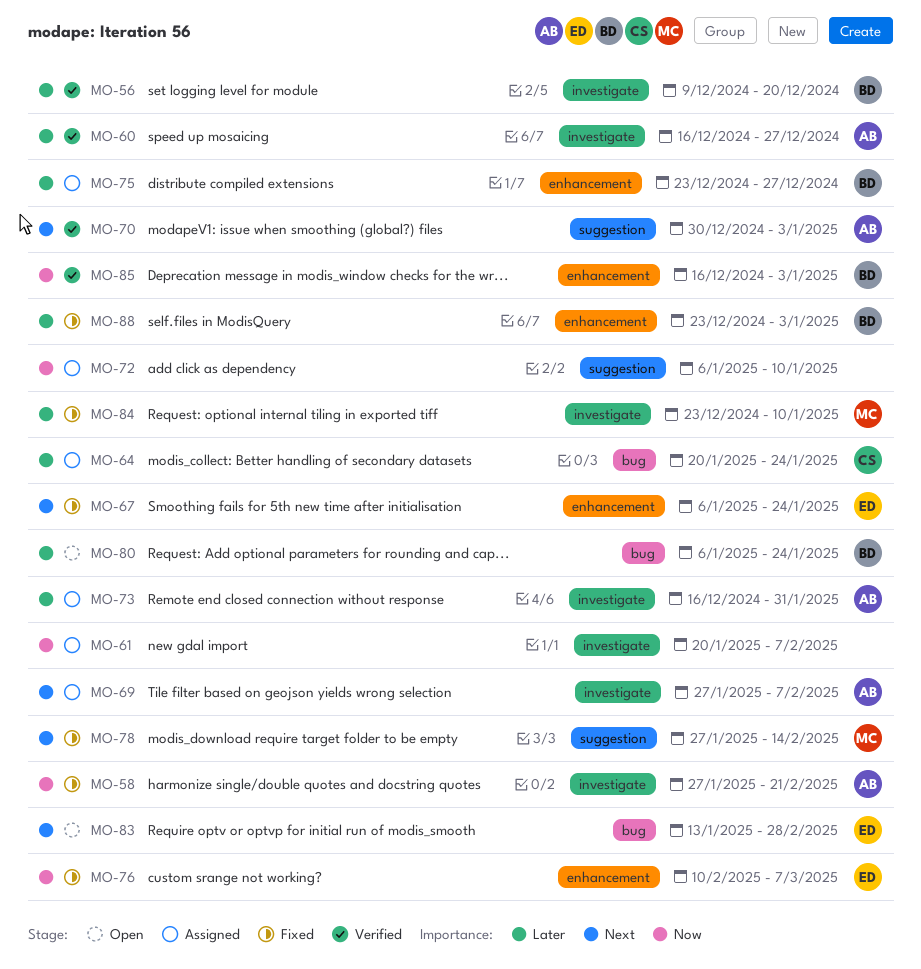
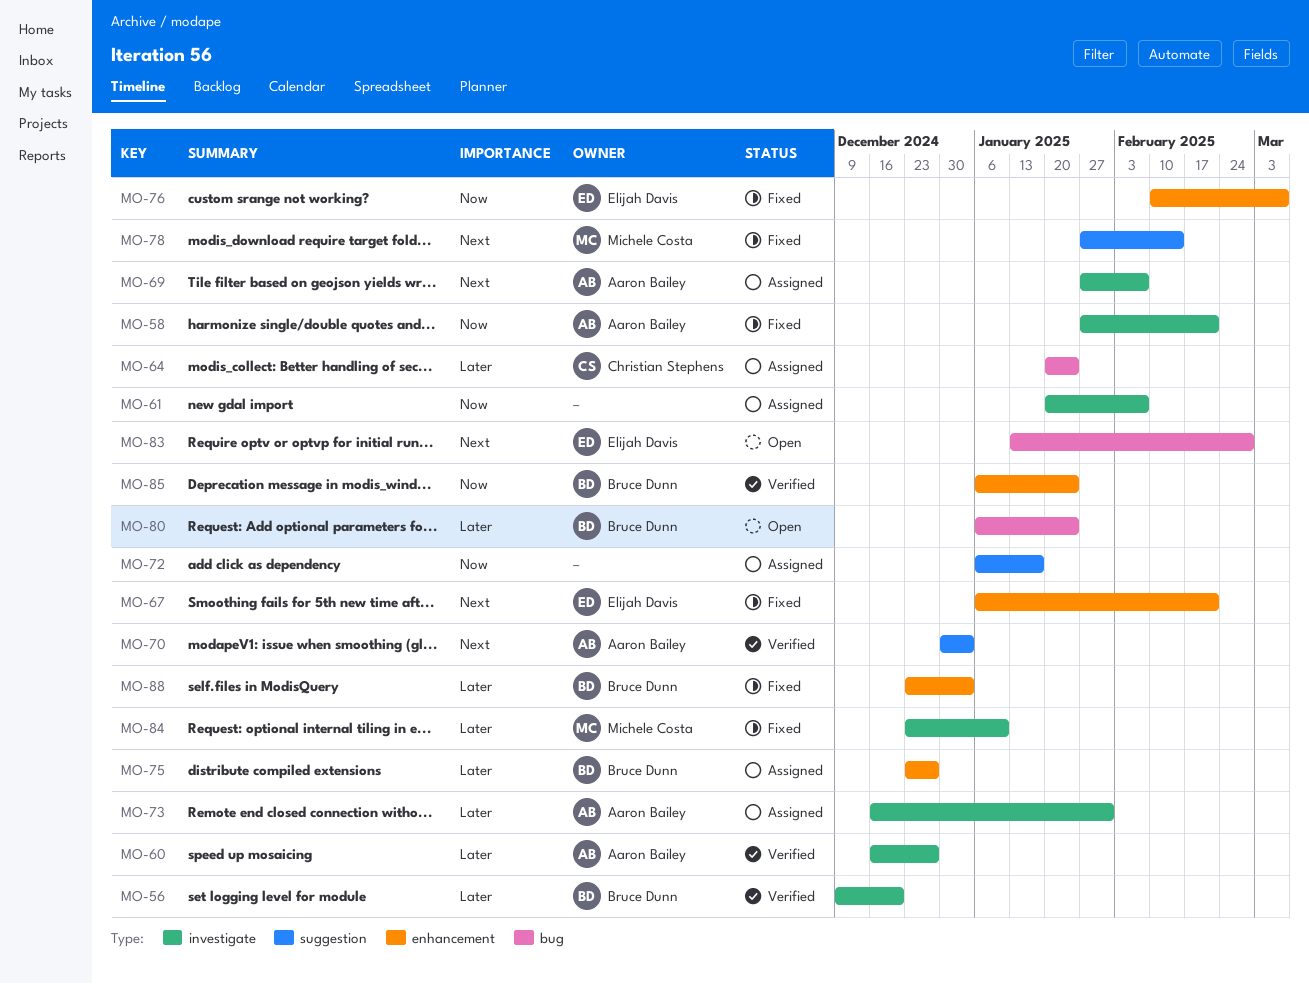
MO-67, due: Jan 24 -> Feb 21
MO-72, due: Jan 10 -> Jan 17
MO-85, start: Dec 16 -> Jan 6
MO-85, due: Jan 3 -> Jan 24

